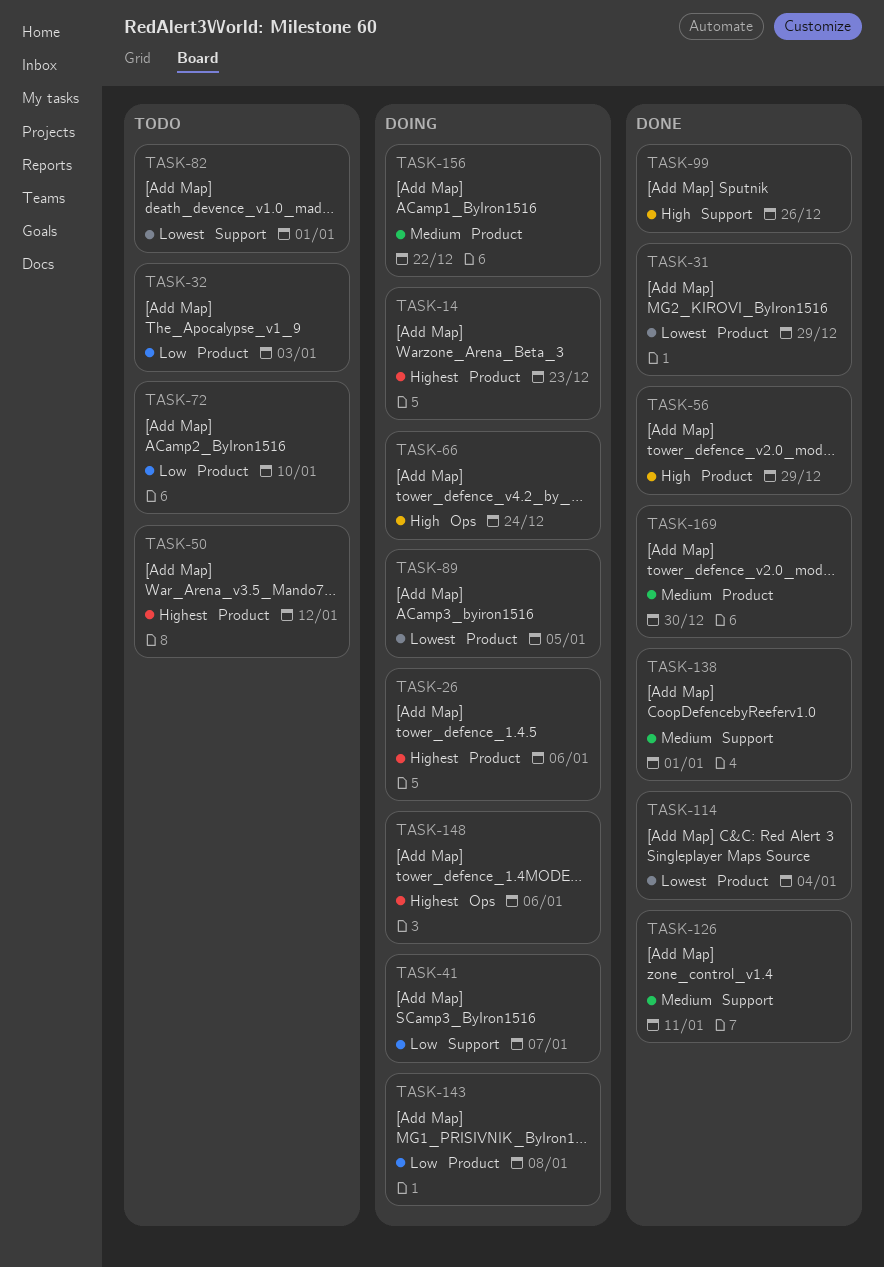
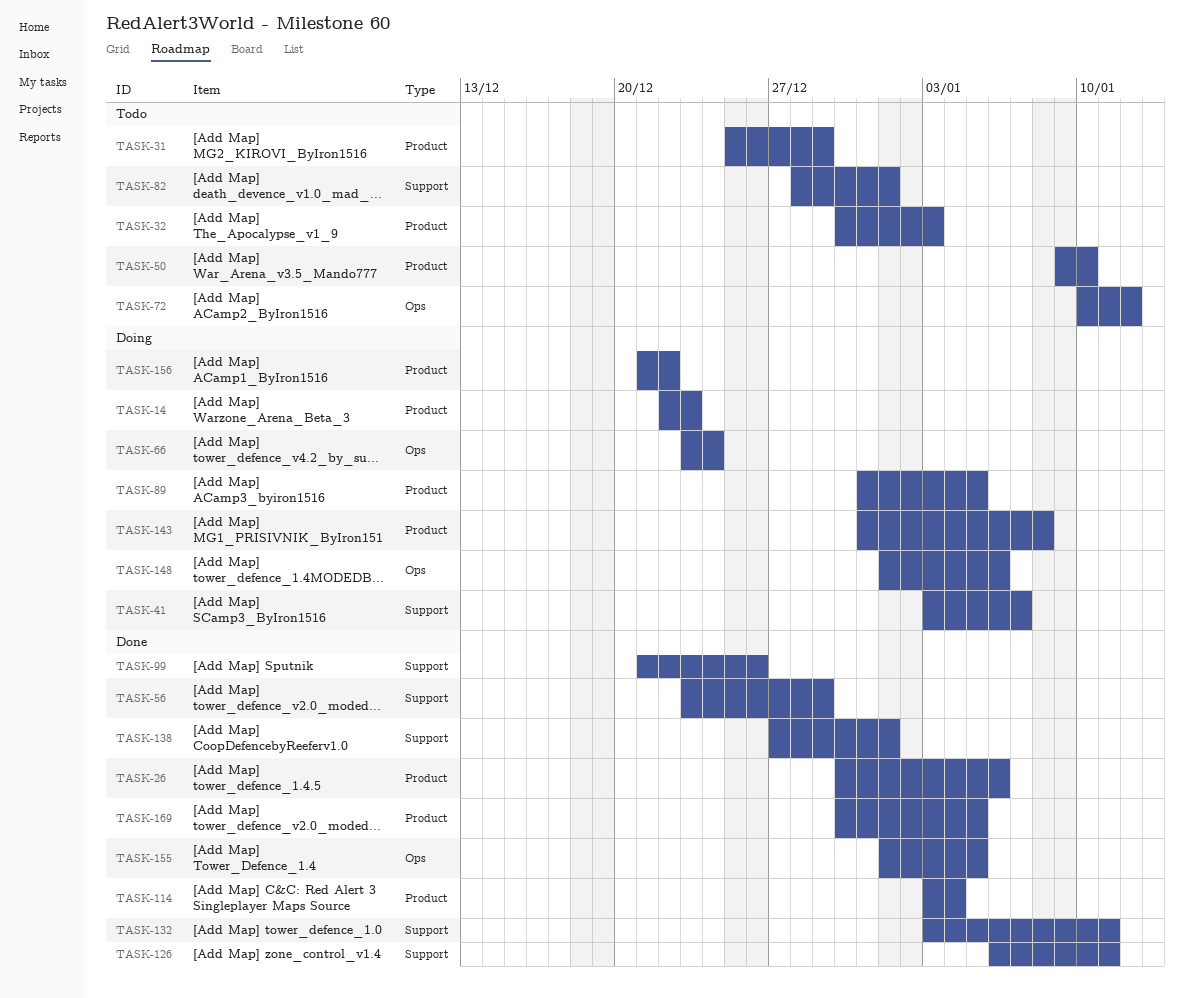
TASK-26, status: Doing -> Done
TASK-31, status: Done -> Todo
TASK-50, due: Jan 12 -> Jan 10
TASK-56, label: Product -> Support
TASK-72, label: Product -> Ops
TASK-72, due: Jan 10 -> Jan 12
TASK-132: none -> present
TASK-155: none -> present
TASK-169, due: Dec 30 -> Jan 5

